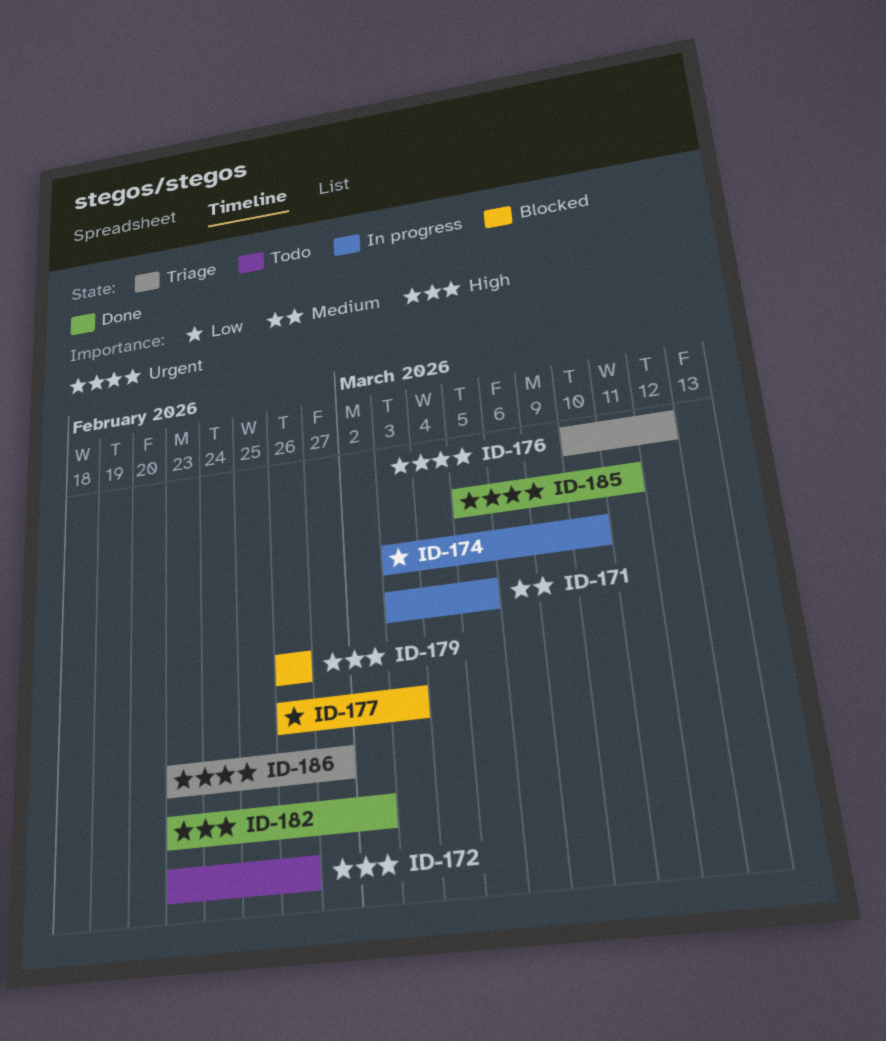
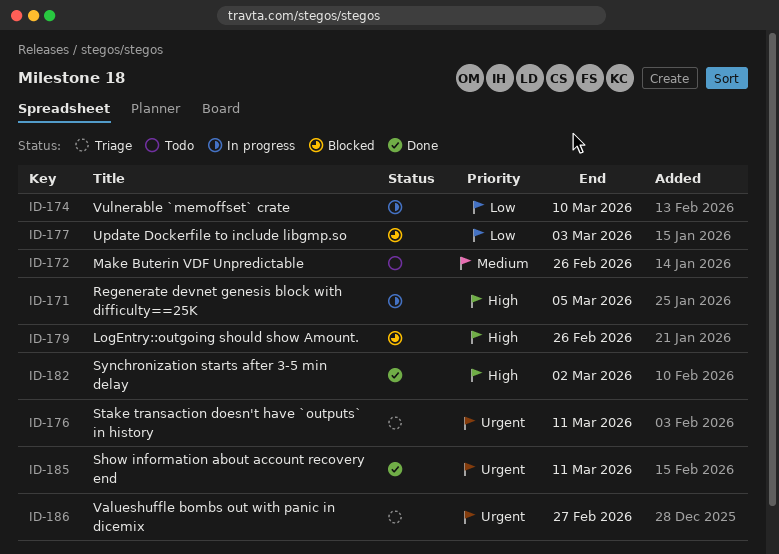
ID-171, priority: Medium -> High
ID-172, priority: High -> Medium
ID-176, due: Mar 12 -> Mar 11

